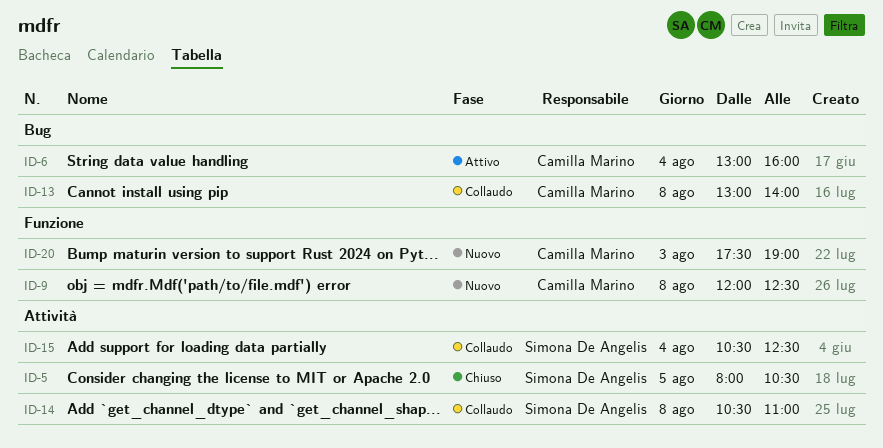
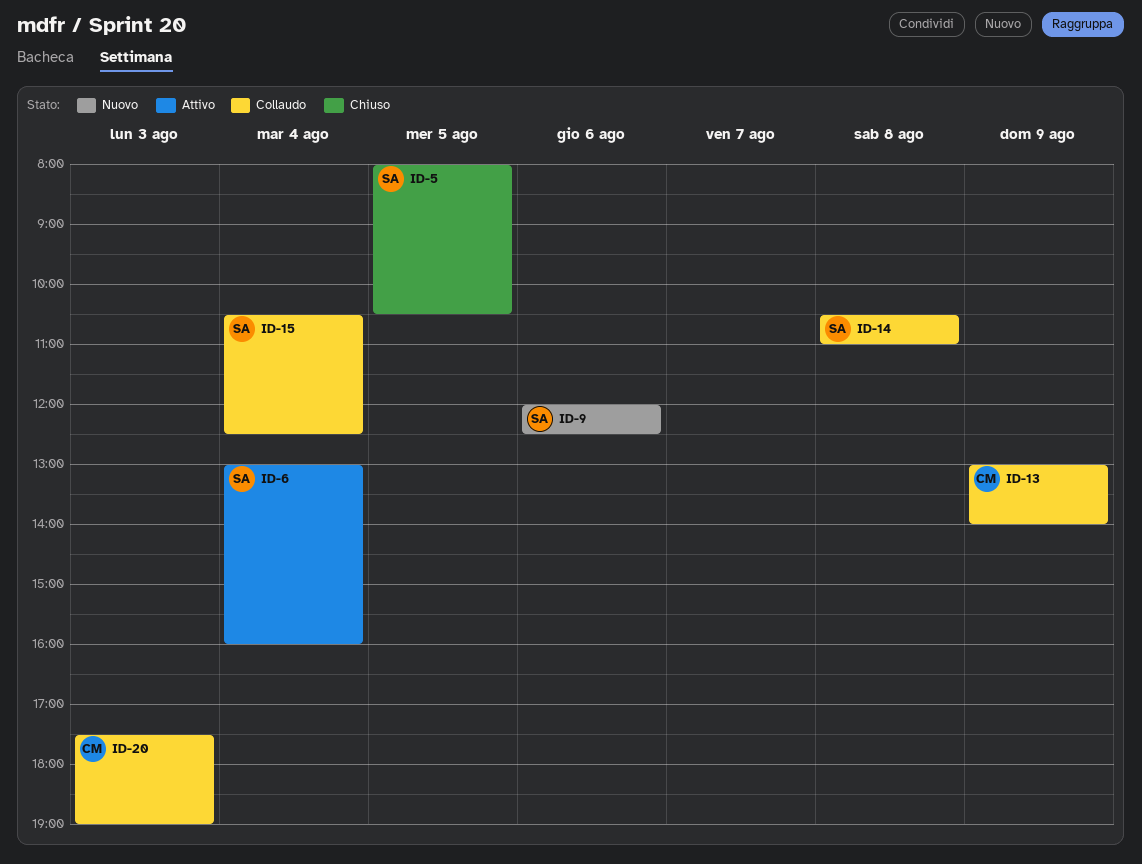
ID-6, owner: Camilla Marino -> Simona De Angelis
ID-9, owner: Camilla Marino -> Simona De Angelis
ID-9, day: Aug 8 -> Aug 6
ID-13, day: Aug 8 -> Aug 9
ID-20, status: Nuovo -> Collaudo

